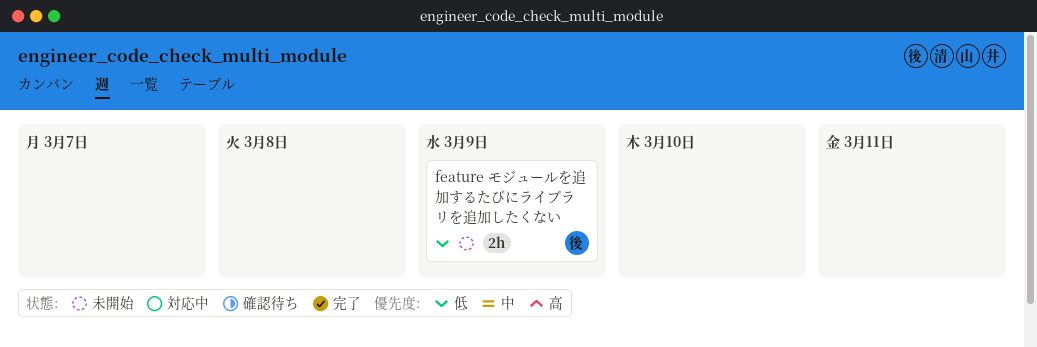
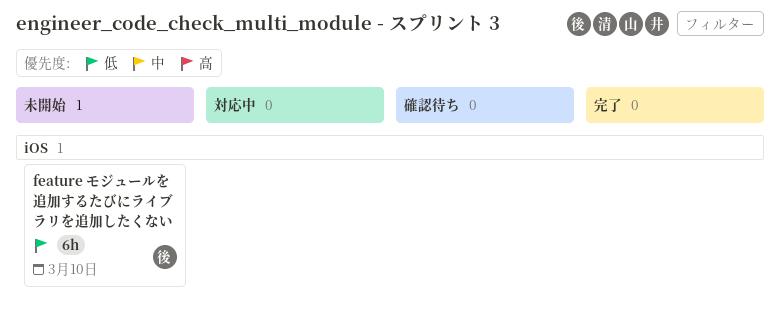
feature モジュールを追加するたびにライブラリを追加したくない, estimate: 2h -> 6h
feature モジュールを追加するたびにライブラリを追加したくない, due: Mar 9 -> Mar 10

